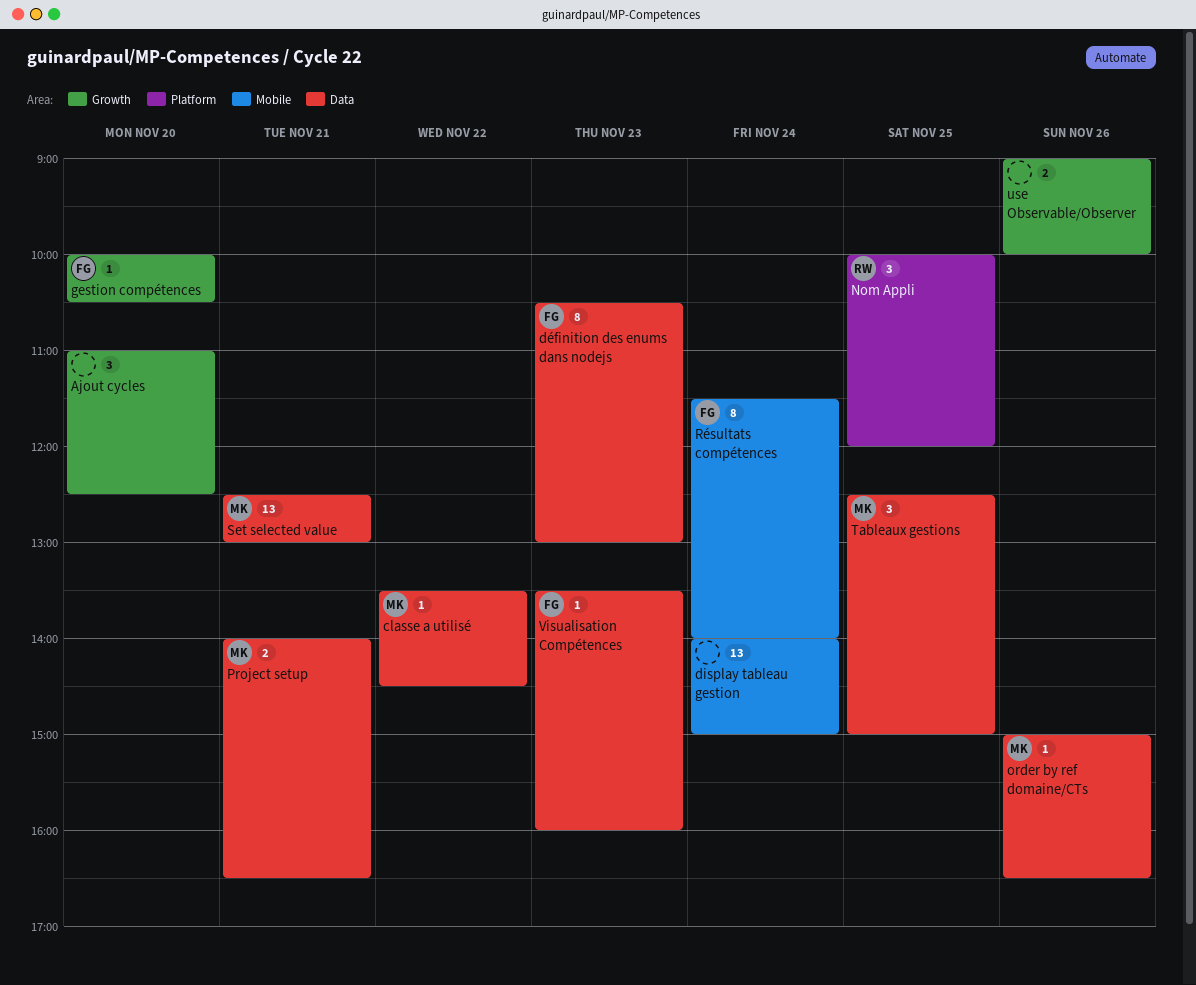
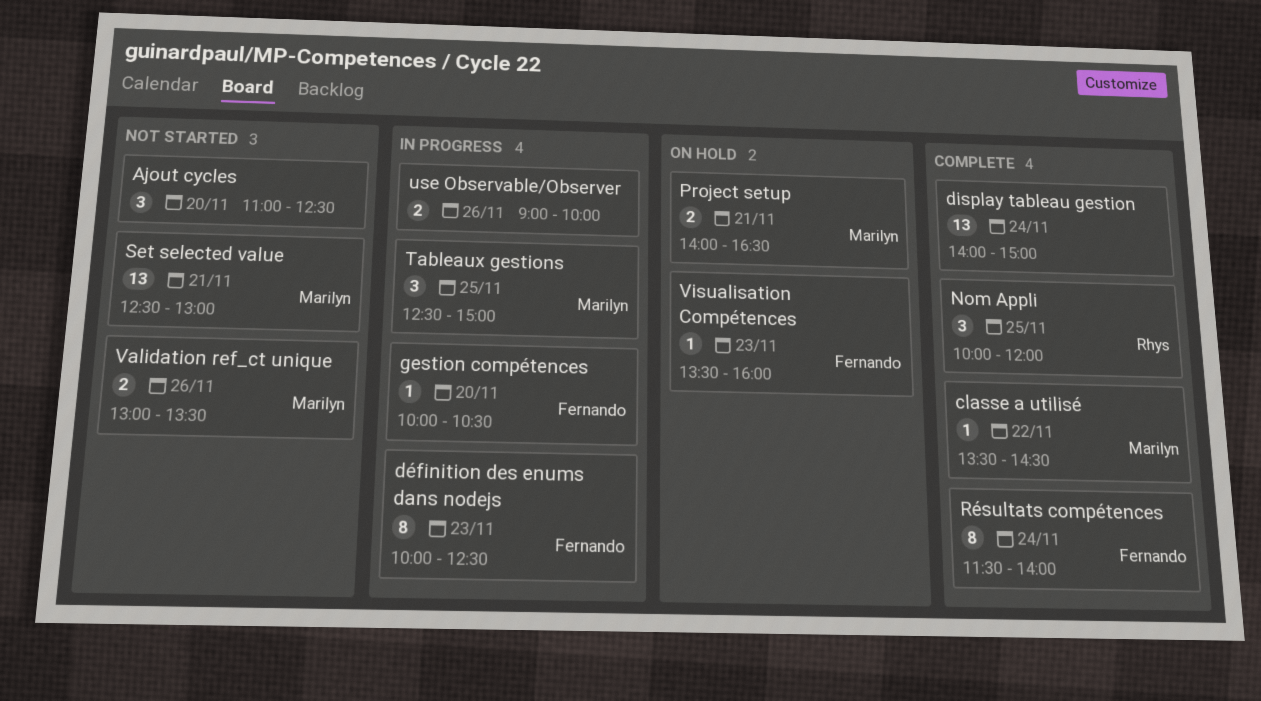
définition des enums dans nodejs, begins: 10:30 -> 10:00
définition des enums dans nodejs, ends: 13:00 -> 12:30
order by ref domaine/CTs: present -> none
Validation ref_ct unique: none -> present

